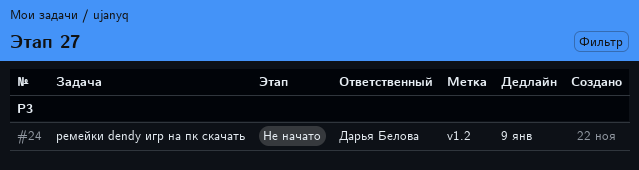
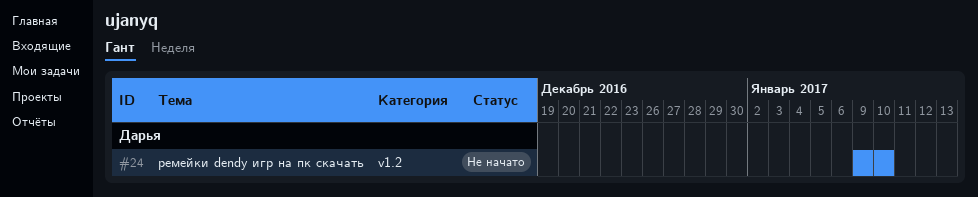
#24, due: Jan 9 -> Jan 10

